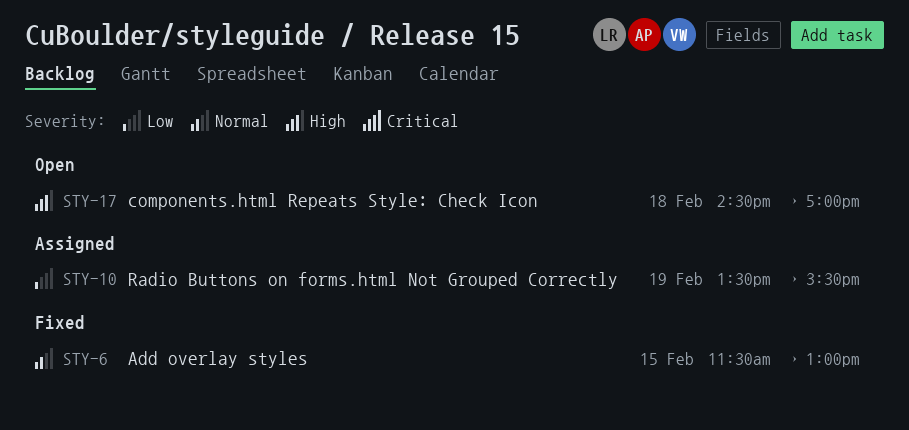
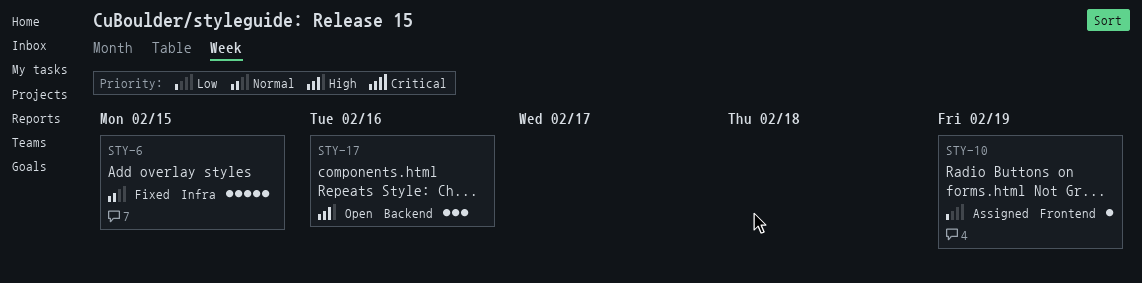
STY-17, day: Feb 18 -> Feb 16

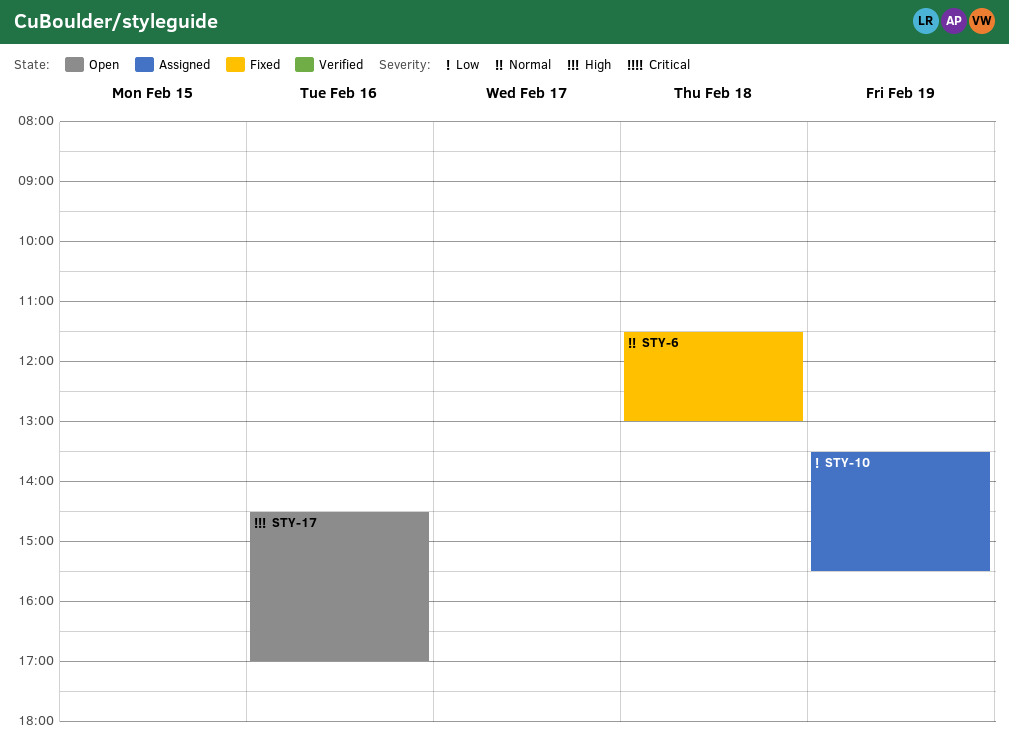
STY-6, day: Feb 15 -> Feb 18

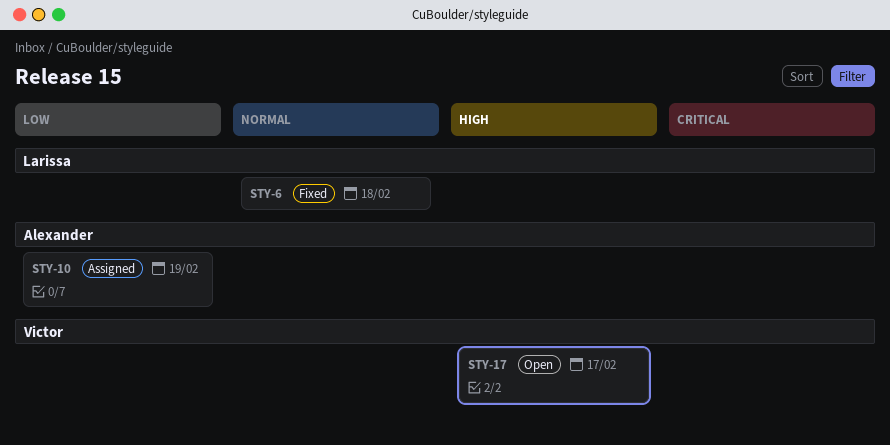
STY-17, day: Feb 16 -> Feb 17

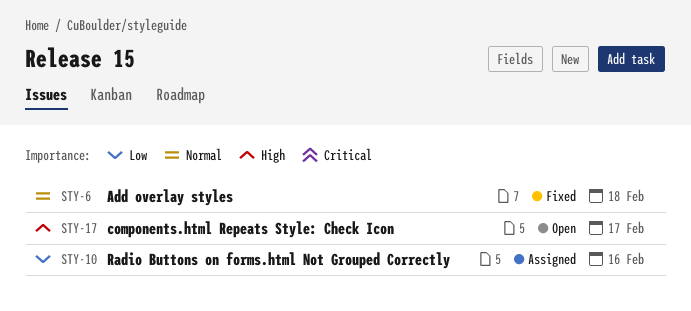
STY-10, day: Feb 19 -> Feb 16

